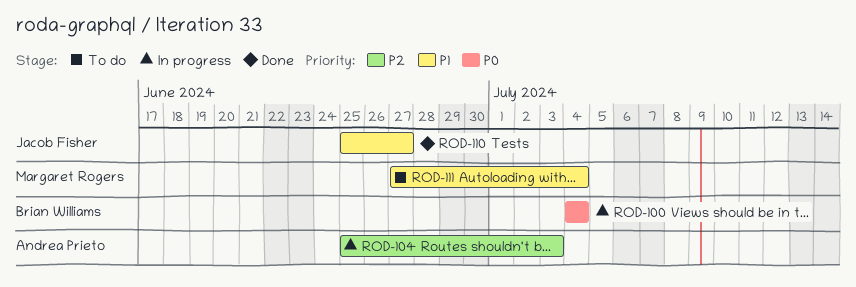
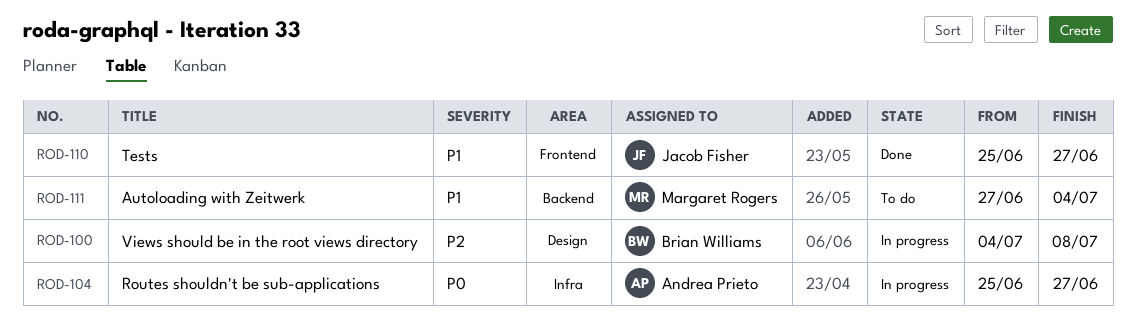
ROD-100, priority: P0 -> P2
ROD-100, due: Jul 4 -> Jul 8
ROD-104, priority: P2 -> P0
ROD-104, due: Jul 3 -> Jun 27

